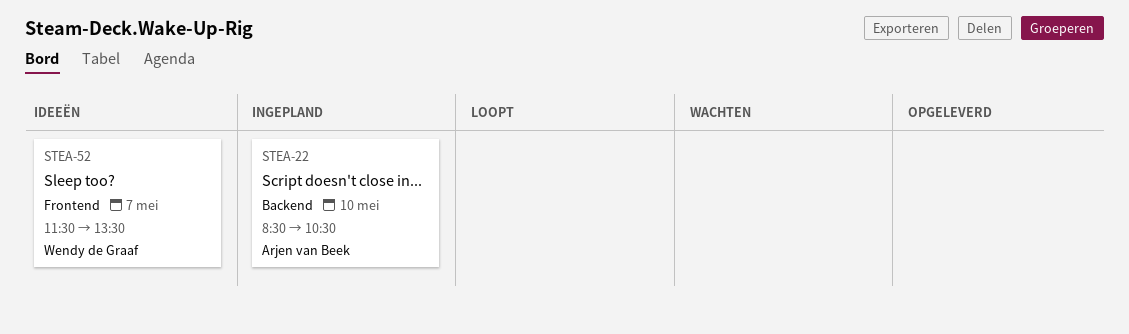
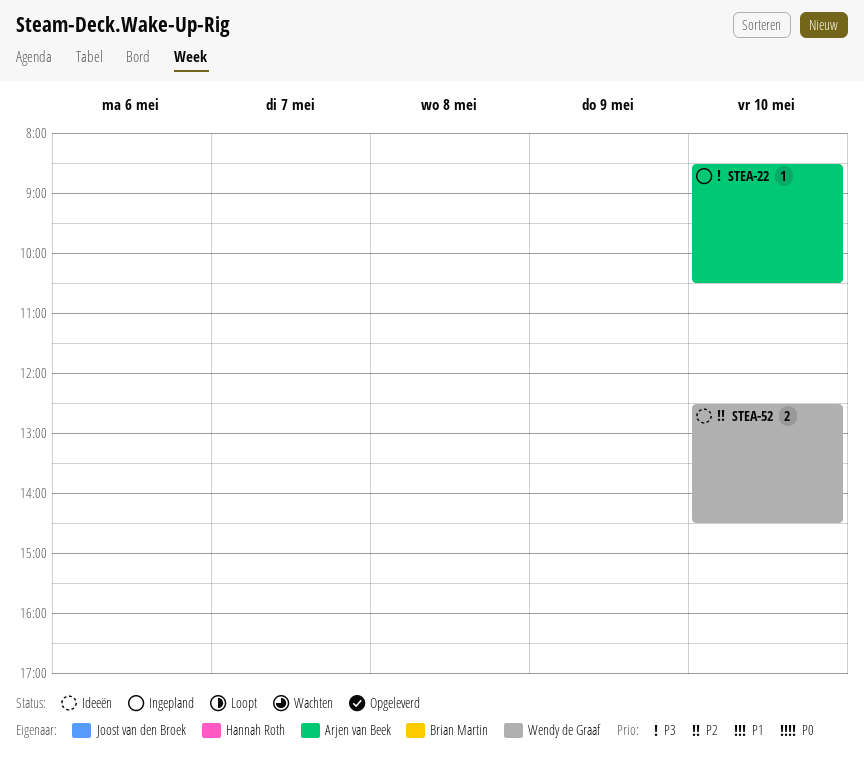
STEA-52, day: May 7 -> May 10
STEA-52, begins: 11:30 -> 12:30
STEA-52, ends: 13:30 -> 14:30

